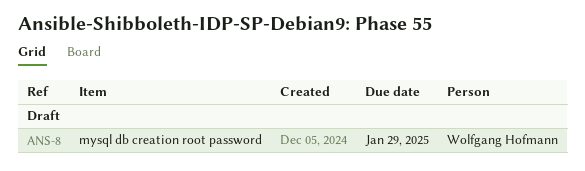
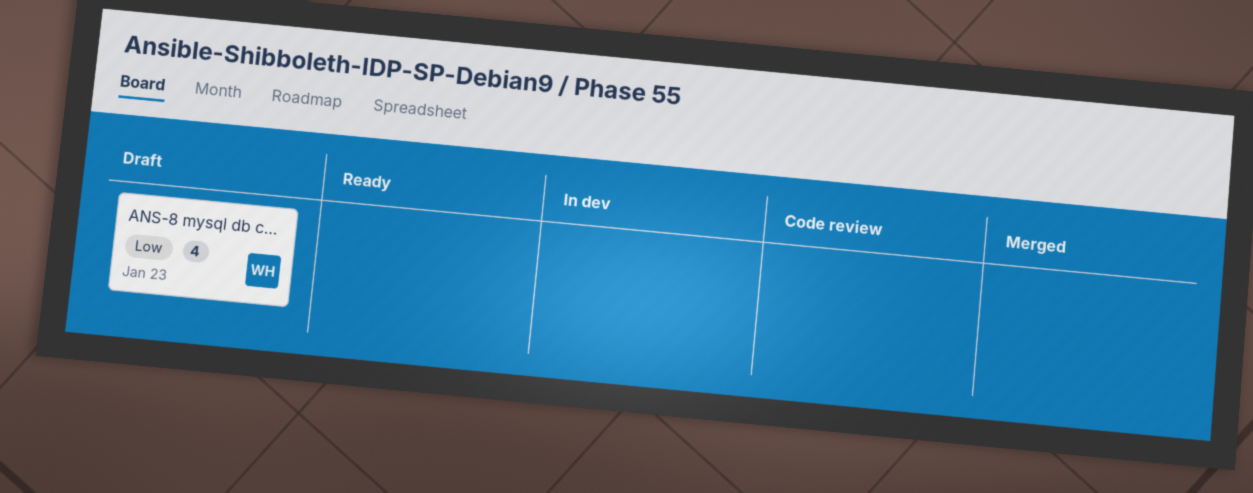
ANS-8, due: Jan 29 -> Jan 23

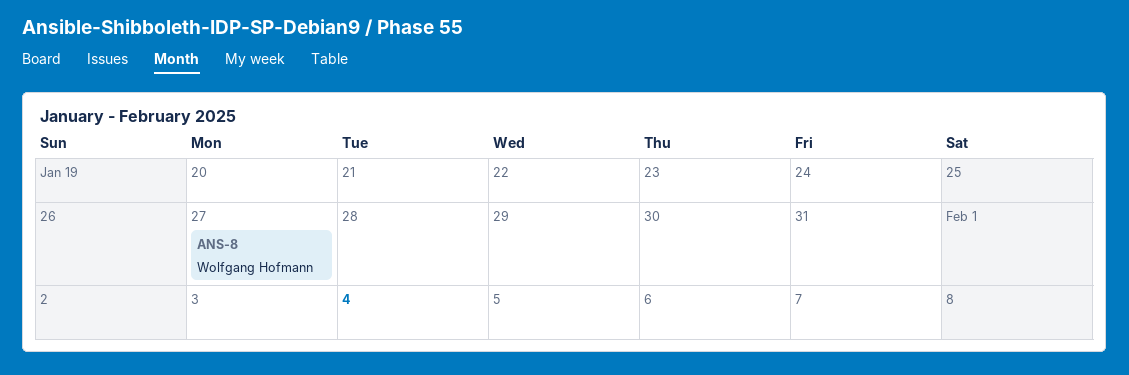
ANS-8, due: Jan 23 -> Jan 27

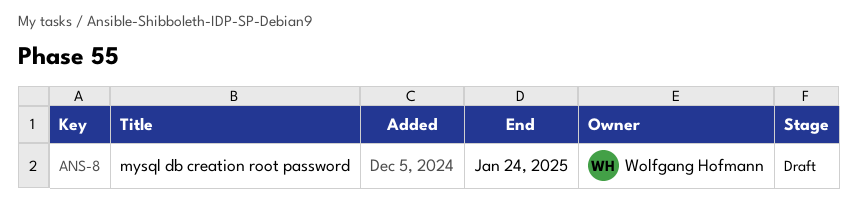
ANS-8, due: Jan 27 -> Jan 24

